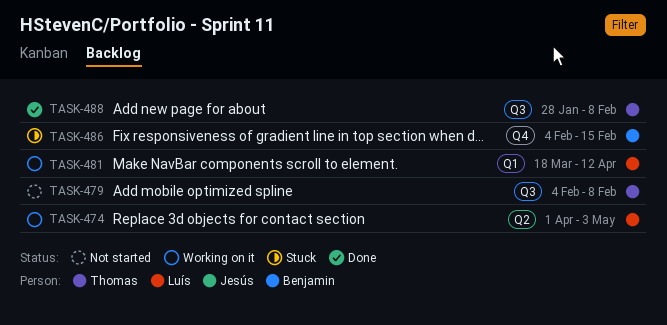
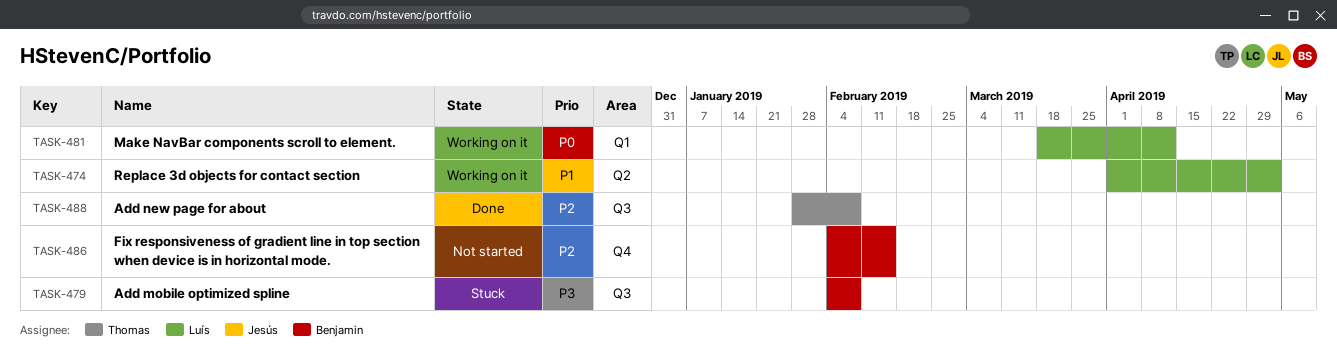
TASK-479, status: Not started -> Stuck
TASK-479, owner: Thomas -> Benjamin
TASK-486, status: Stuck -> Not started

